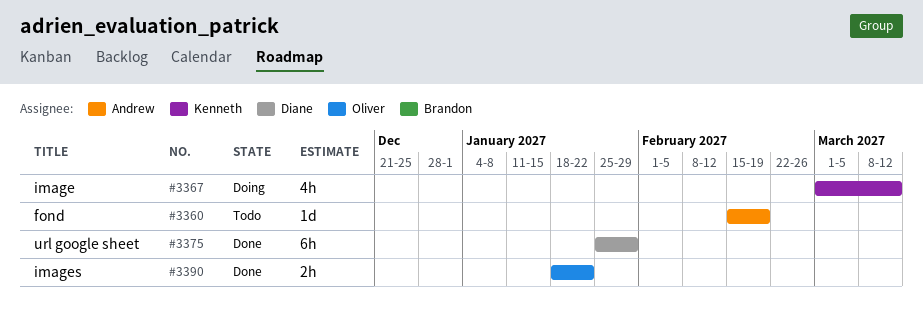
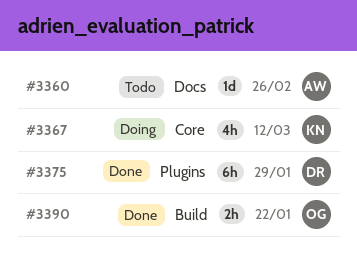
#3360, due: Feb 19 -> Feb 26

